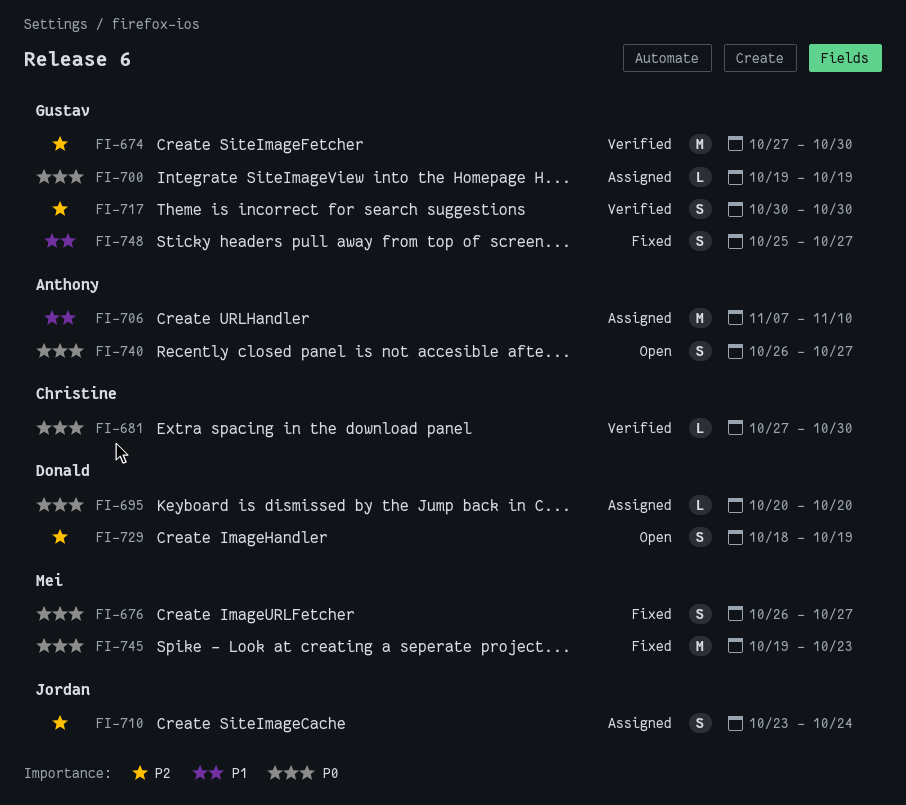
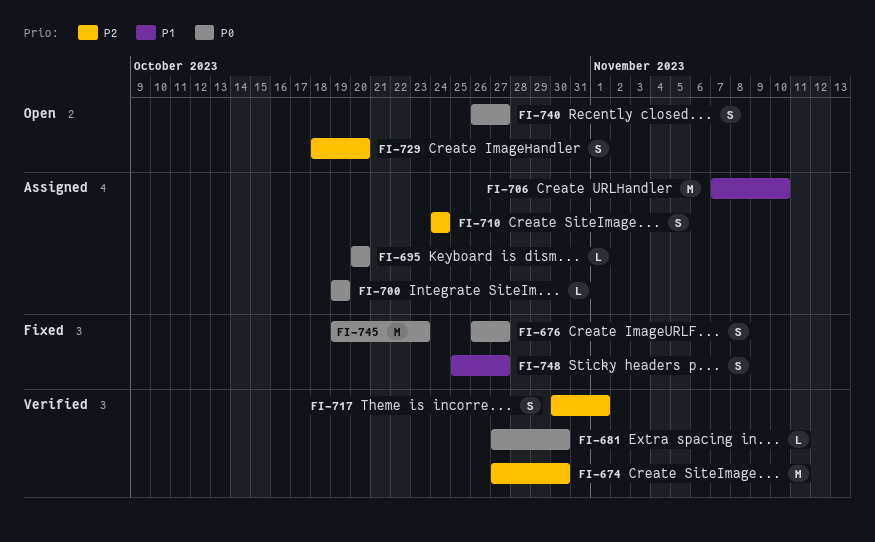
FI-710, start: Oct 23 -> Oct 24
FI-717, due: Oct 30 -> Nov 1
FI-729, due: Oct 19 -> Oct 20

